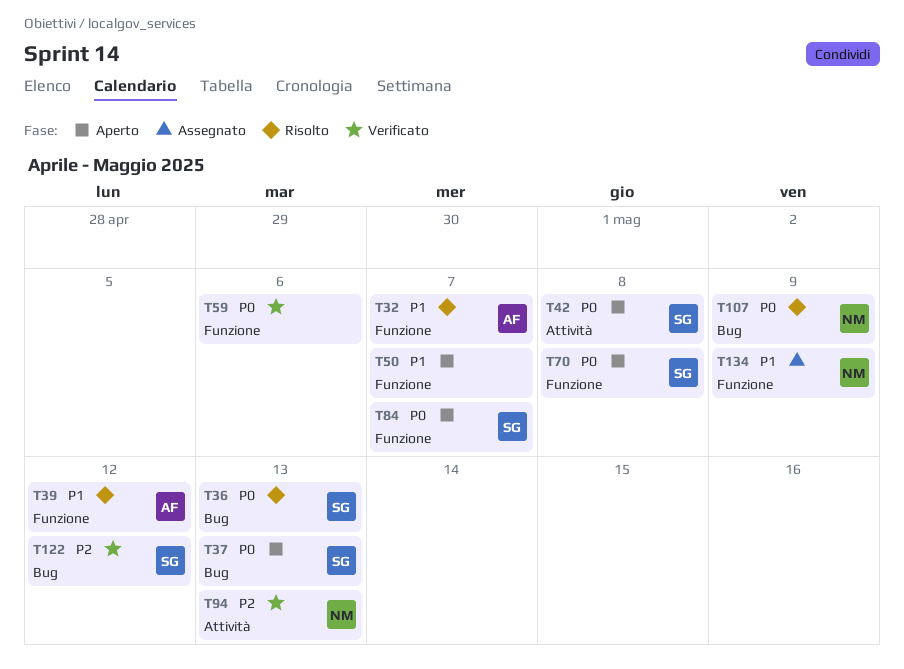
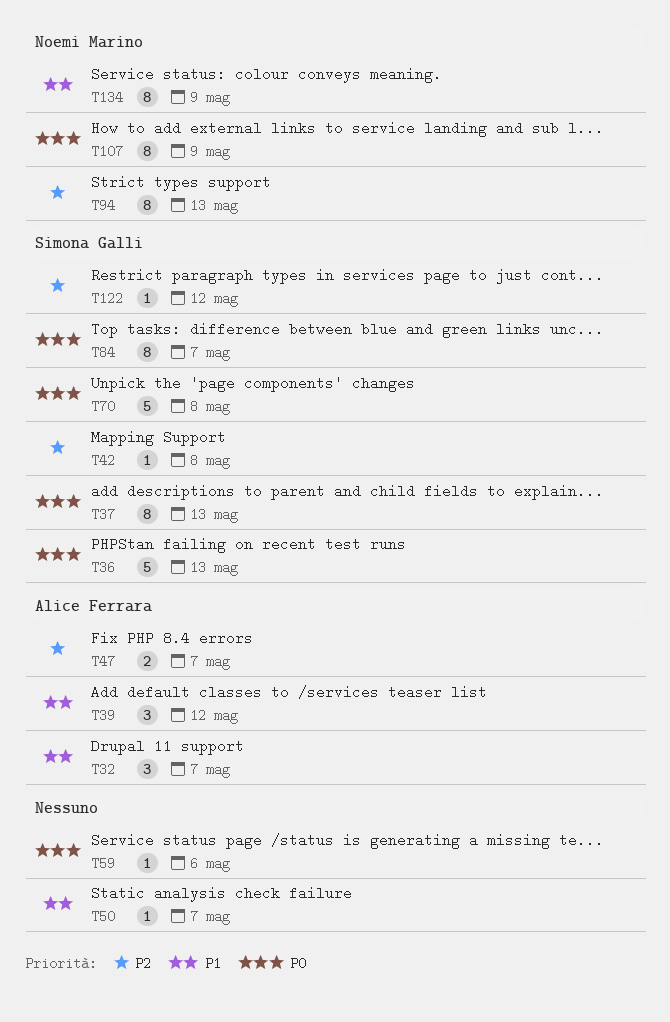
T42, priority: P0 -> P2
T47: none -> present

